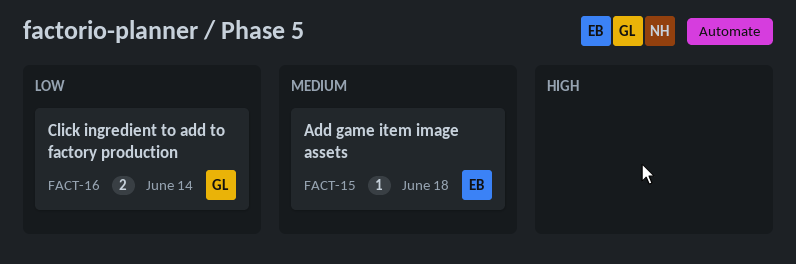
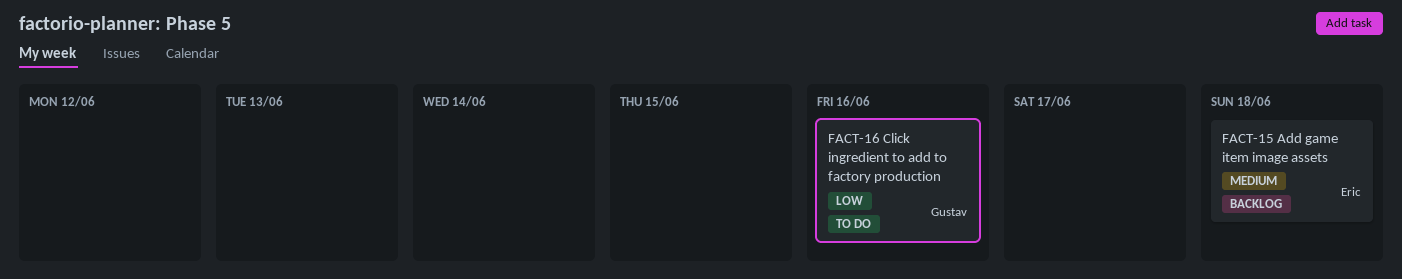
FACT-16, due: Jun 14 -> Jun 16

